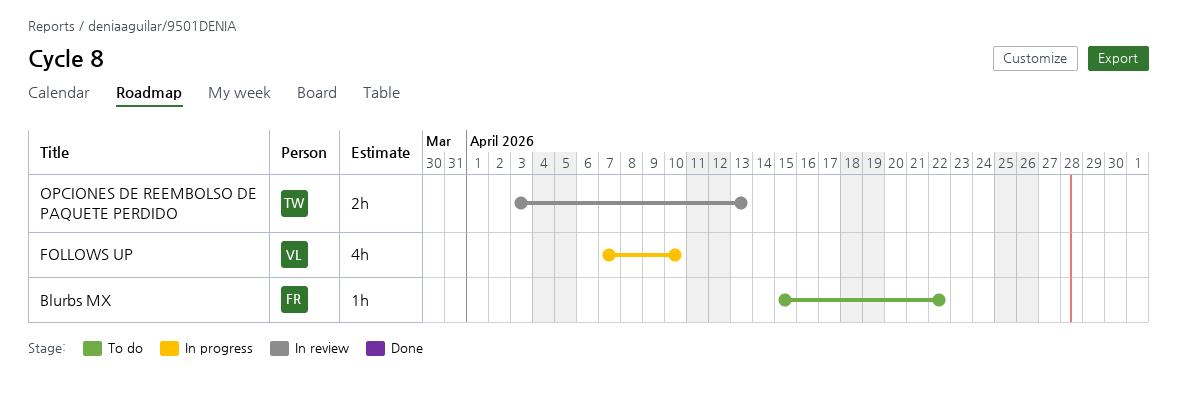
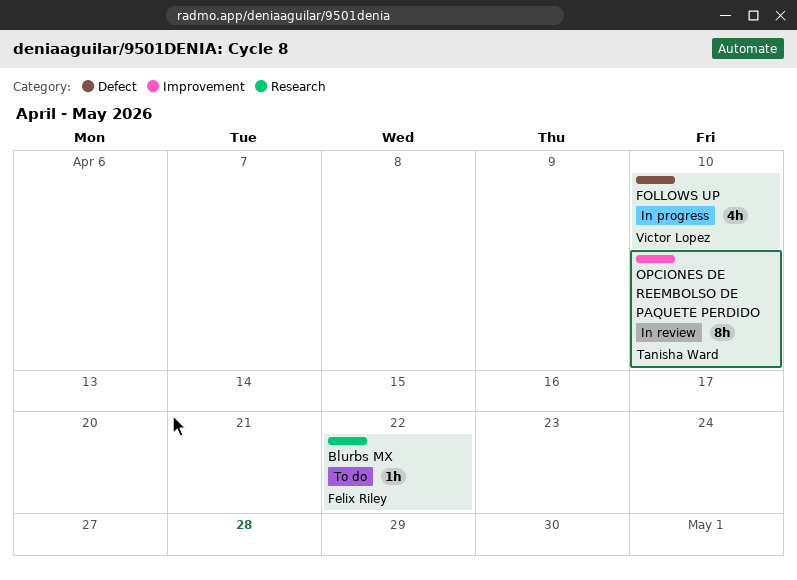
OPCIONES DE REEMBOLSO DE PAQUETE PERDIDO, estimate: 2h -> 8h
OPCIONES DE REEMBOLSO DE PAQUETE PERDIDO, due: Apr 13 -> Apr 10

